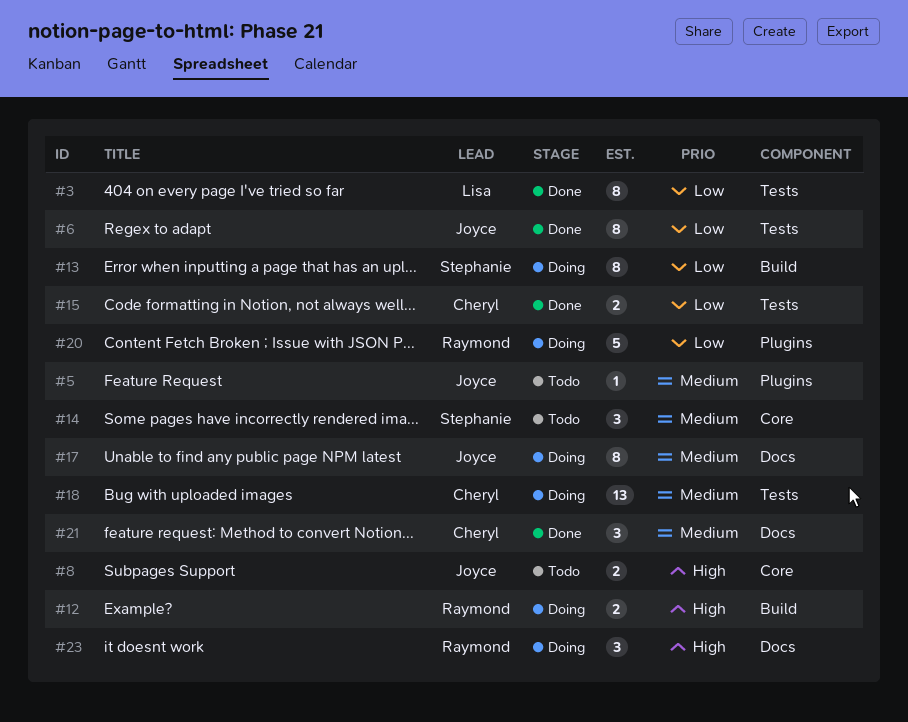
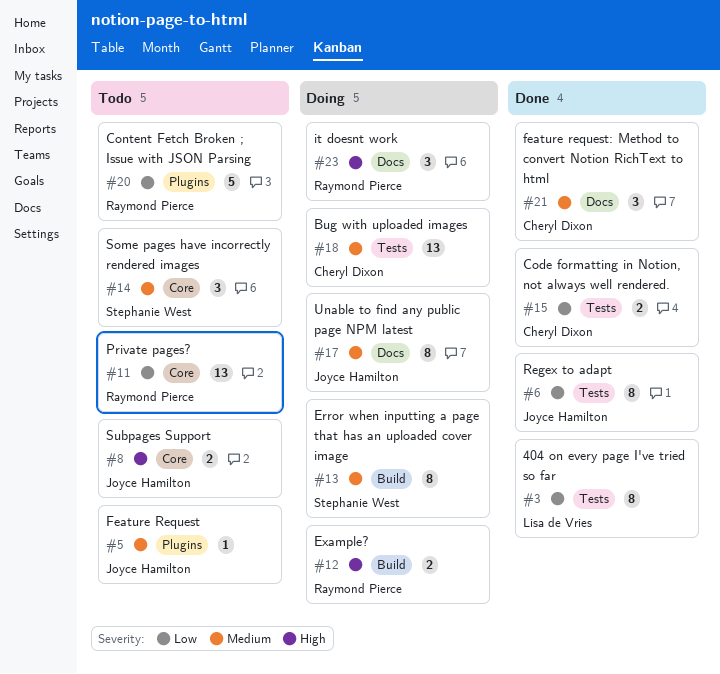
#11: none -> present
#13, priority: Low -> Medium
#20, status: Doing -> Todo

